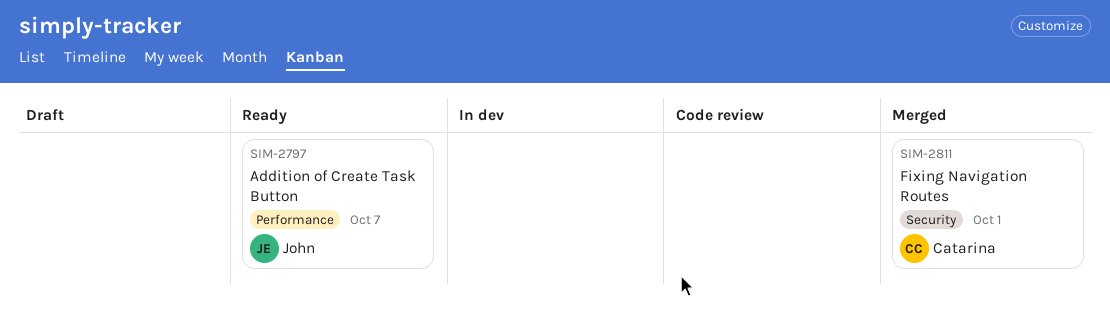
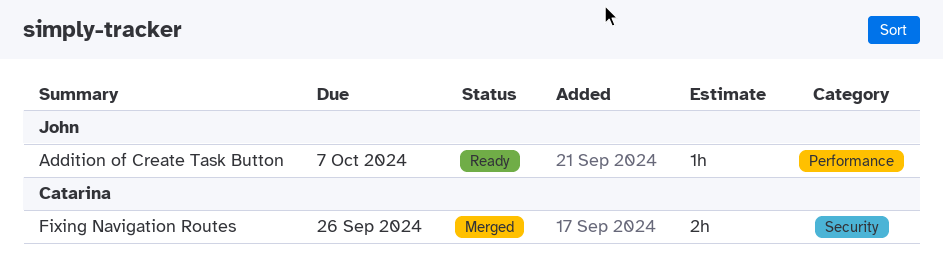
Fixing Navigation Routes, due: Oct 1 -> Sep 26

